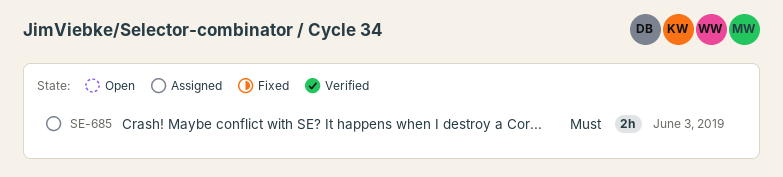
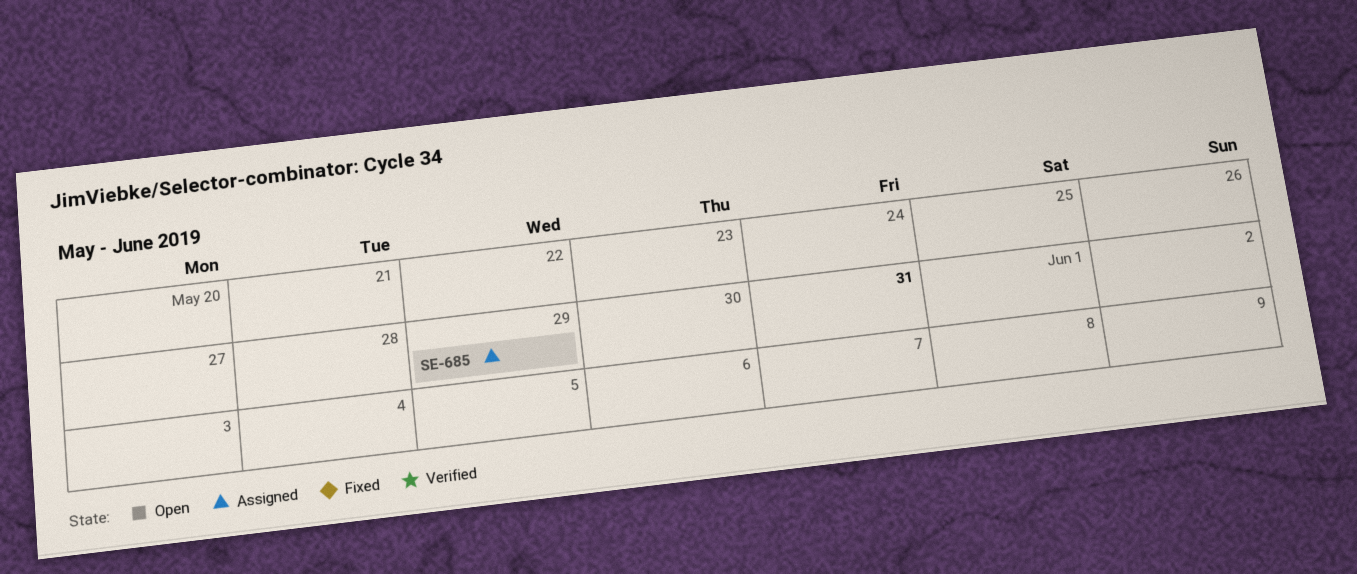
SE-685, due: Jun 3 -> May 29

